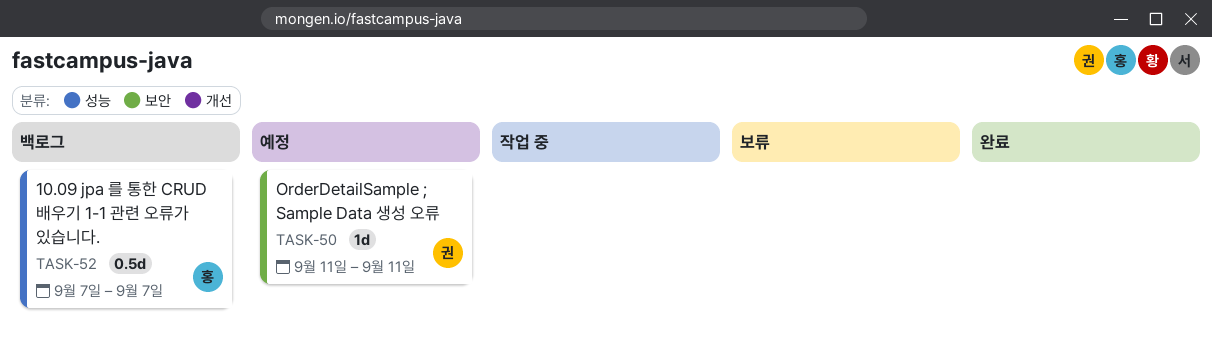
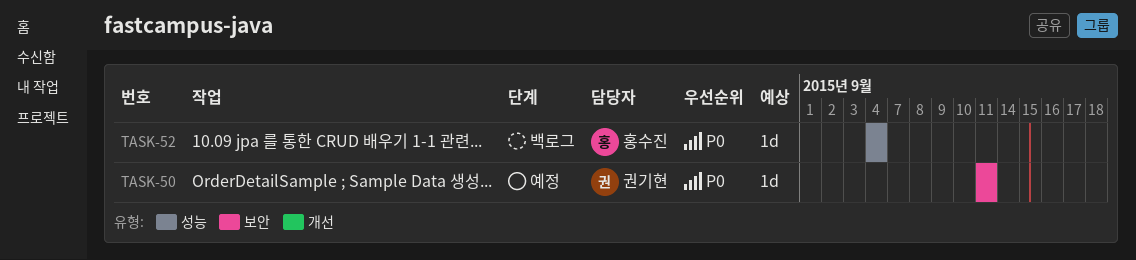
TASK-52, estimate: 0.5d -> 1d
TASK-52, start: Sep 7 -> Sep 4
TASK-52, due: Sep 7 -> Sep 4

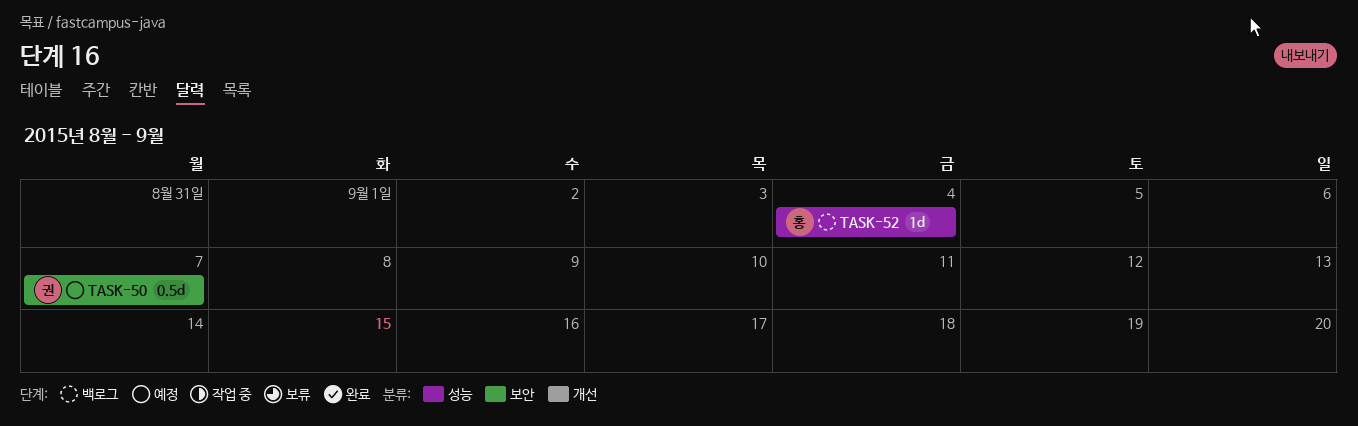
TASK-50, estimate: 1d -> 0.5d
TASK-50, start: Sep 11 -> Sep 7
TASK-50, due: Sep 11 -> Sep 7

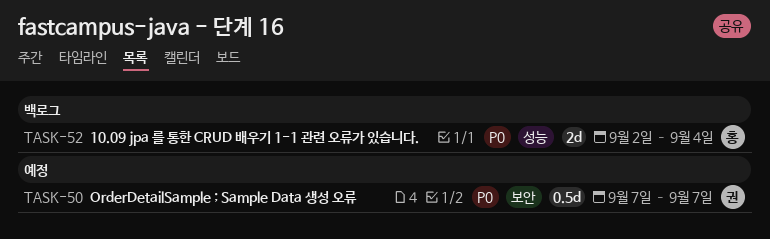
TASK-52, estimate: 1d -> 2d
TASK-52, start: Sep 4 -> Sep 2

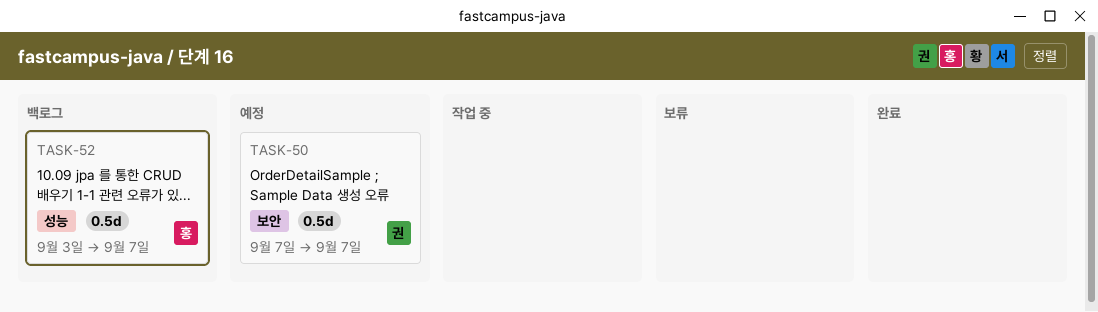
TASK-52, estimate: 2d -> 0.5d
TASK-52, start: Sep 2 -> Sep 3
TASK-52, due: Sep 4 -> Sep 7

